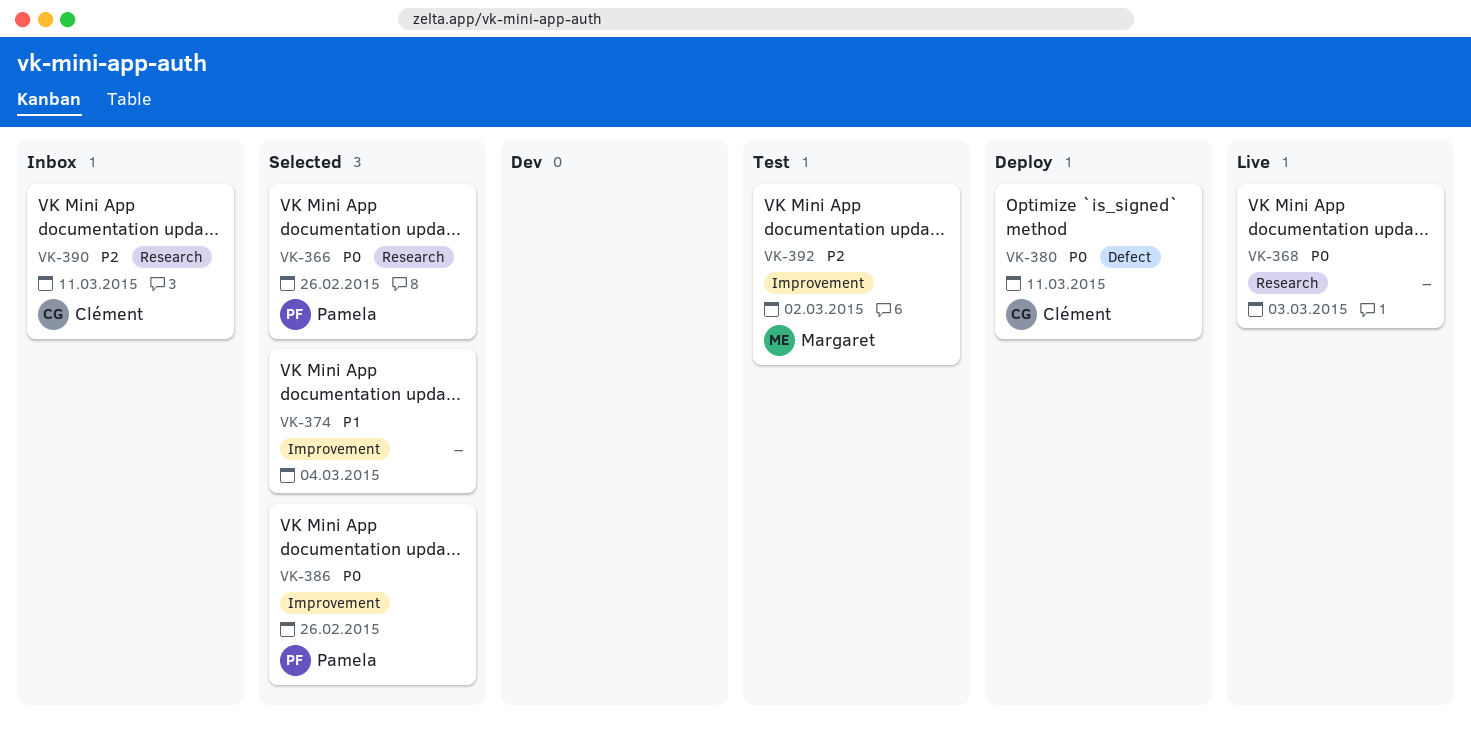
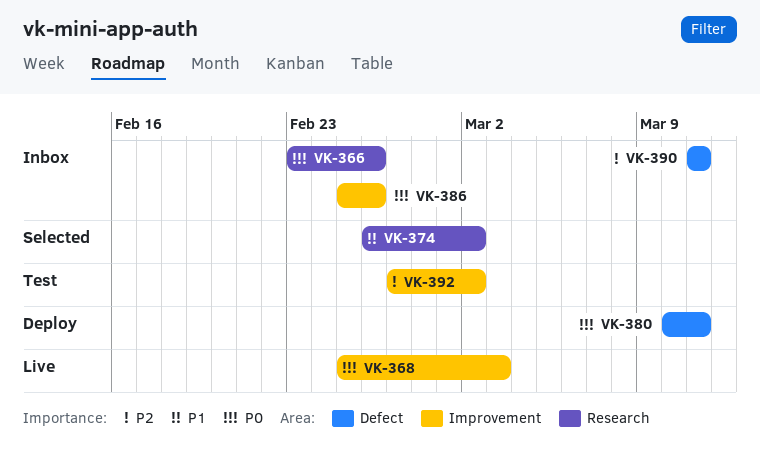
VK-366, status: Selected -> Inbox
VK-368, label: Research -> Improvement
VK-374, label: Improvement -> Research
VK-374, due: Mar 4 -> Mar 2
VK-386, status: Selected -> Inbox
VK-390, label: Research -> Defect

